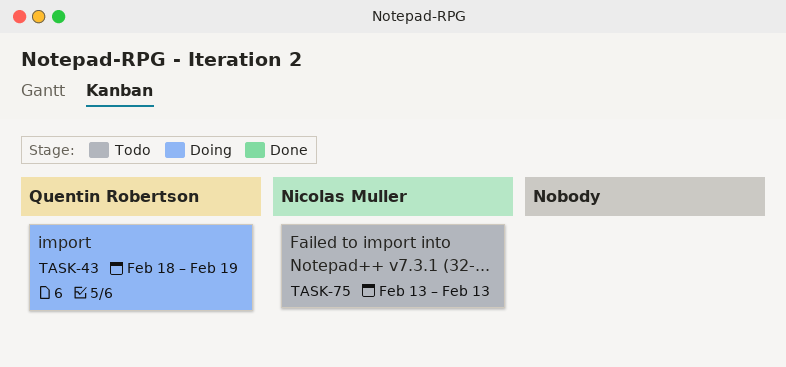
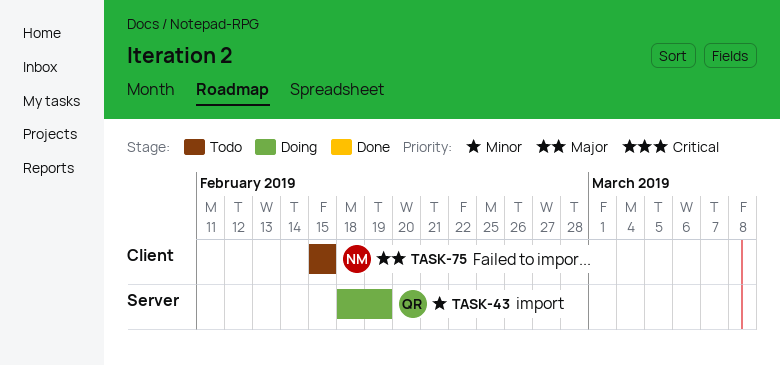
TASK-75, start: Feb 13 -> Feb 15
TASK-75, due: Feb 13 -> Feb 15

